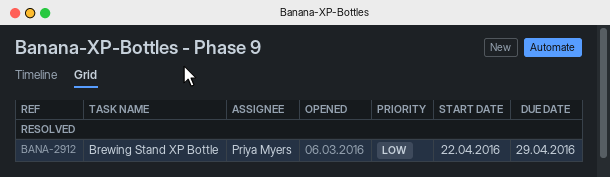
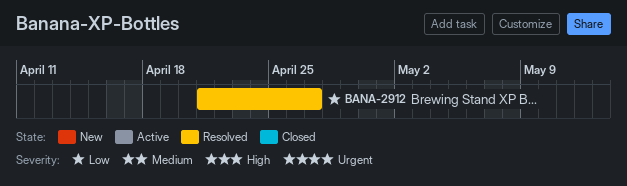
BANA-2912, start: Apr 22 -> Apr 21
BANA-2912, due: Apr 29 -> Apr 27

